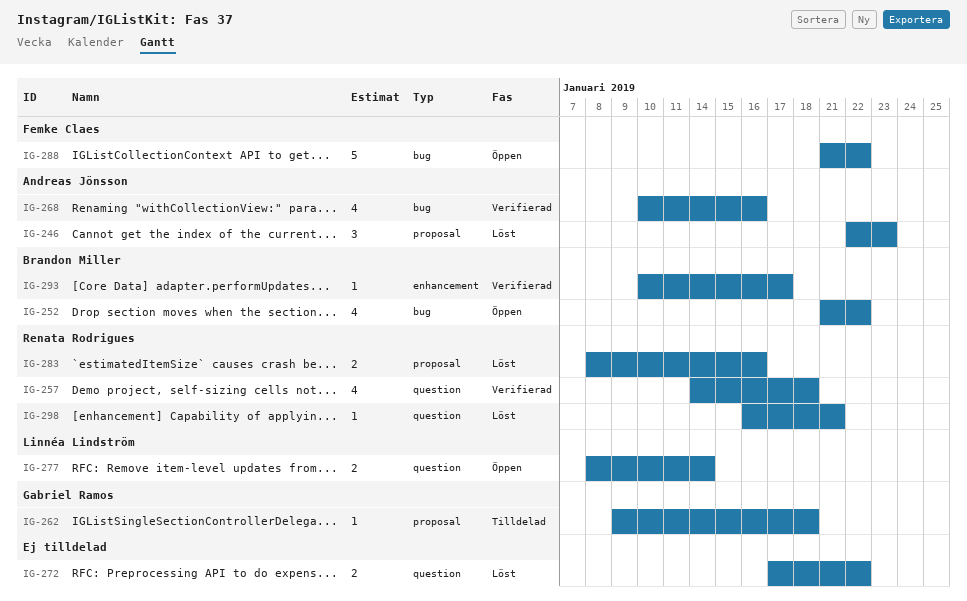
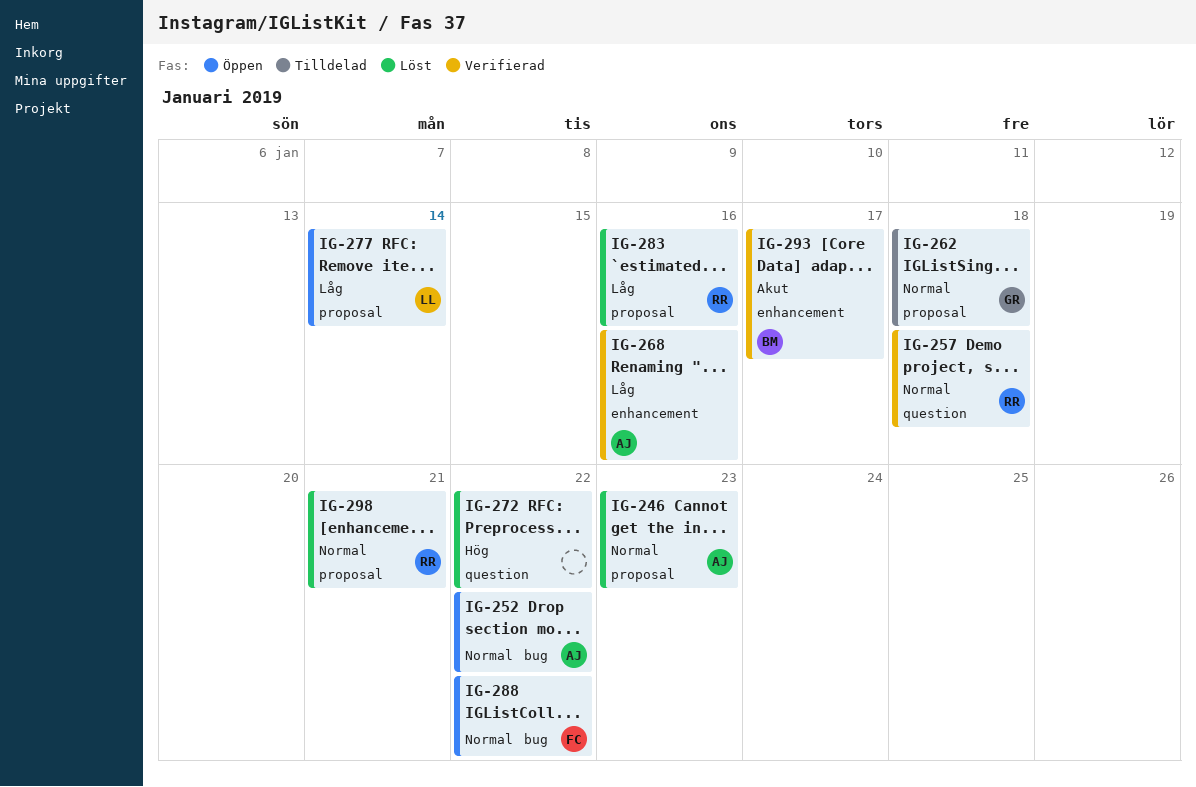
IG-252, owner: Brandon Miller -> Andreas Jönsson
IG-268, label: bug -> enhancement
IG-277, label: question -> proposal
IG-298, label: question -> proposal

